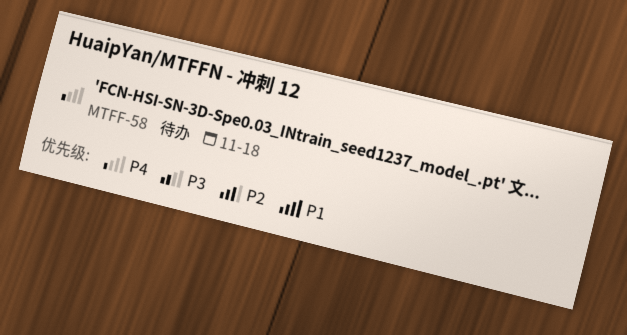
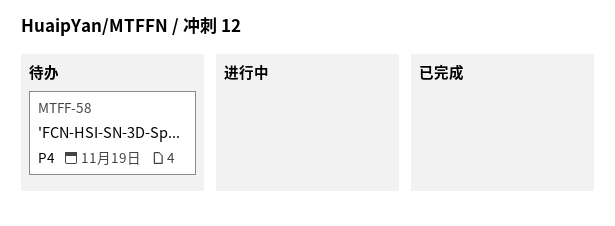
MTFF-58, due: Nov 18 -> Nov 19

